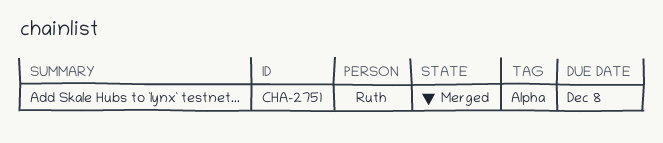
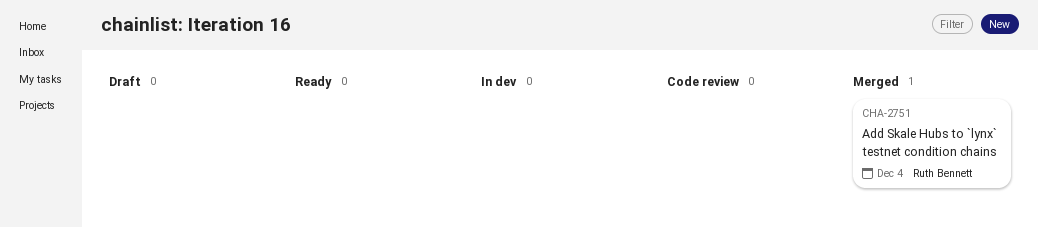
CHA-2751, due: Dec 8 -> Dec 4

